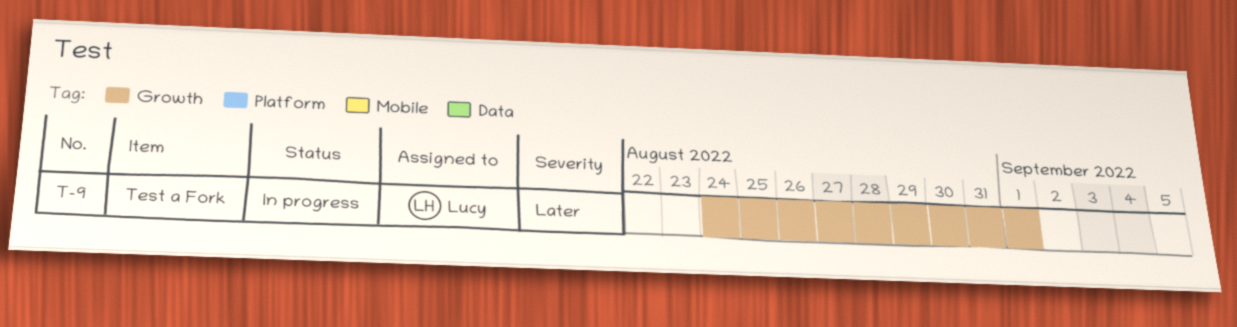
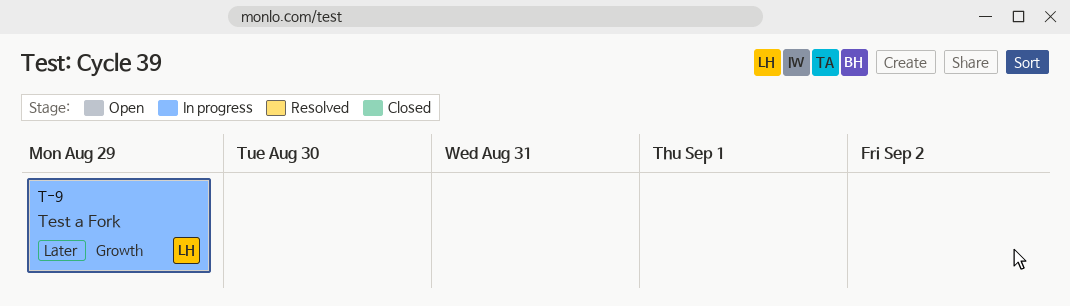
T-9, due: Sep 1 -> Aug 29

